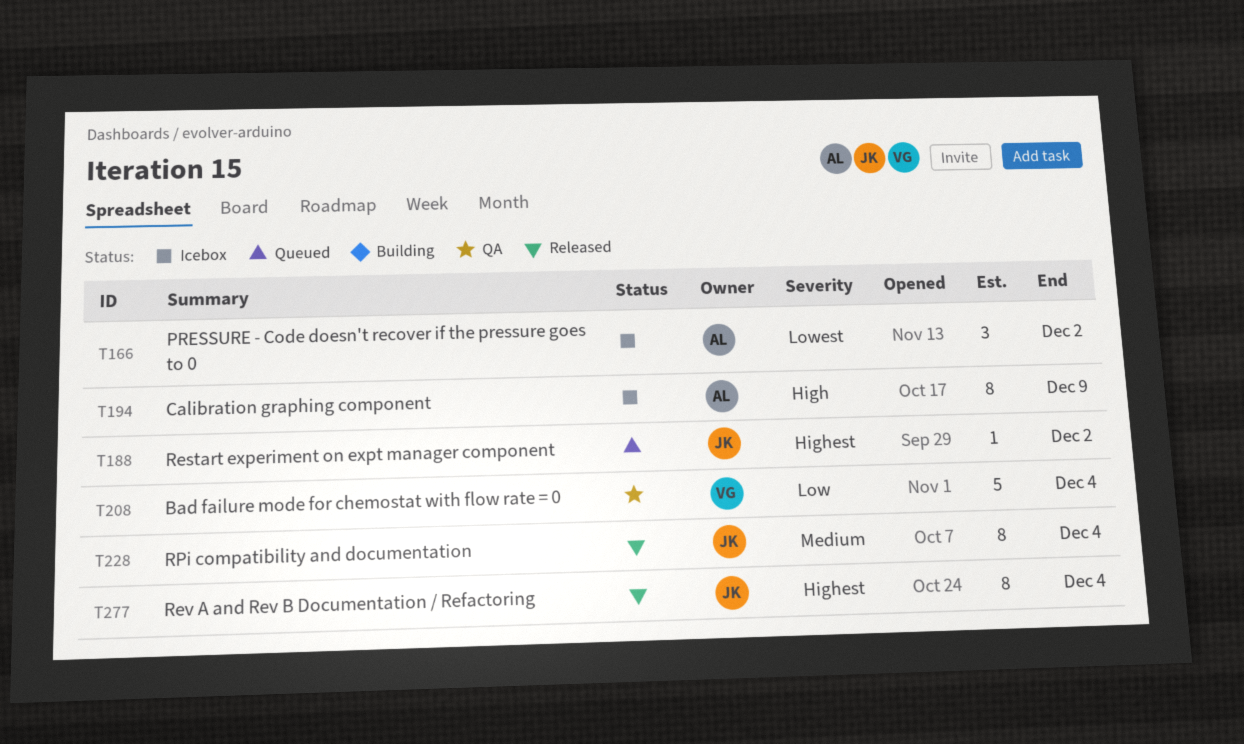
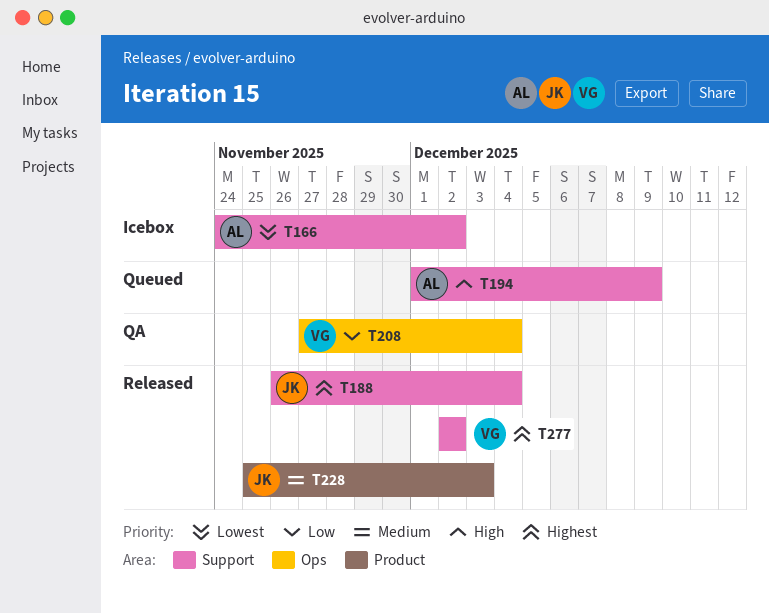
T188, status: Queued -> Released
T188, due: Dec 2 -> Dec 4
T194, status: Icebox -> Queued
T228, due: Dec 4 -> Dec 3
T277, owner: JK -> VG
T277, due: Dec 4 -> Dec 2

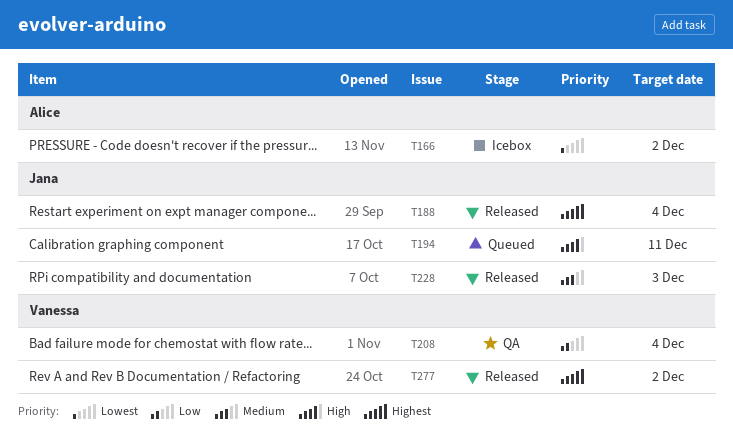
T194, owner: Alice -> Jana
T194, due: Dec 9 -> Dec 11

